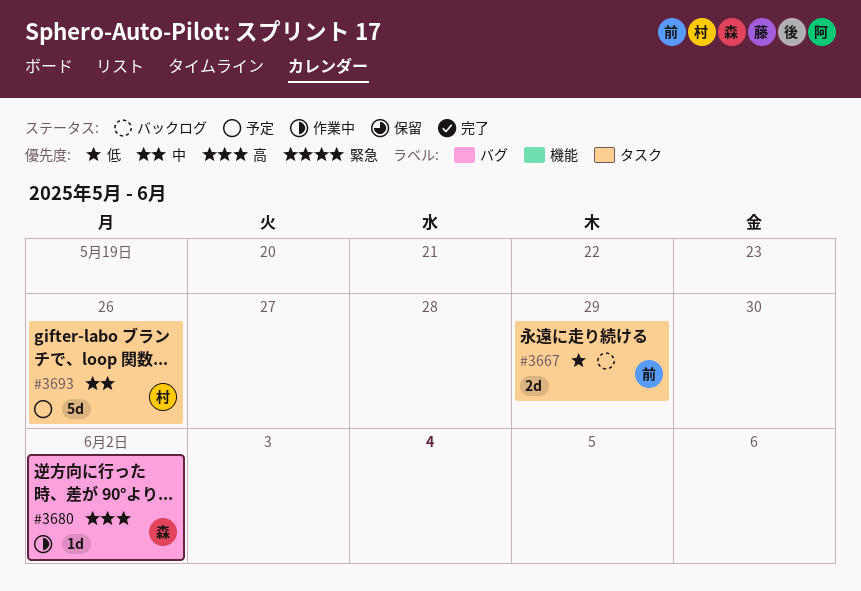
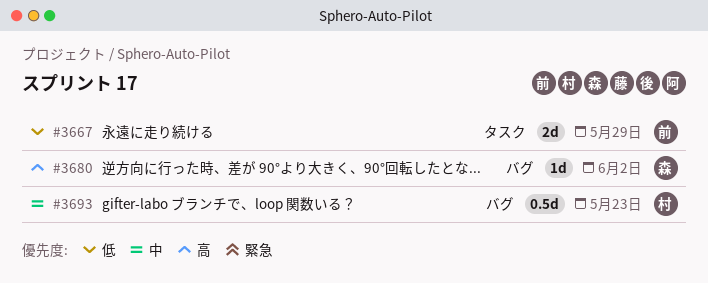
#3693, label: タスク -> バグ
#3693, estimate: 5d -> 0.5d
#3693, due: May 26 -> May 23

